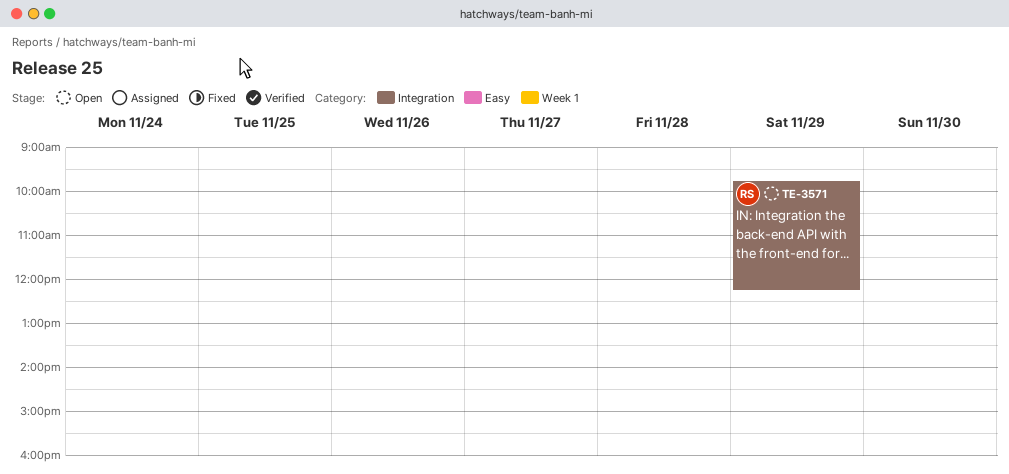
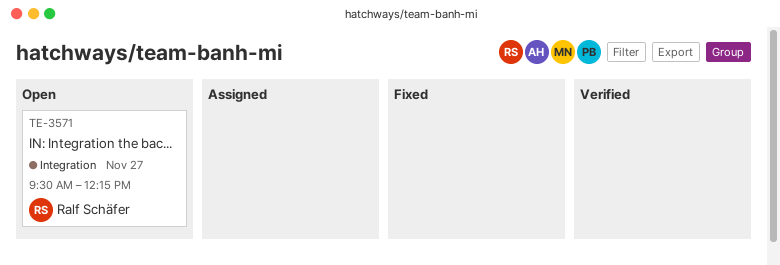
TE-3571, day: Nov 29 -> Nov 27
TE-3571, begins: 09:45 -> 09:30

